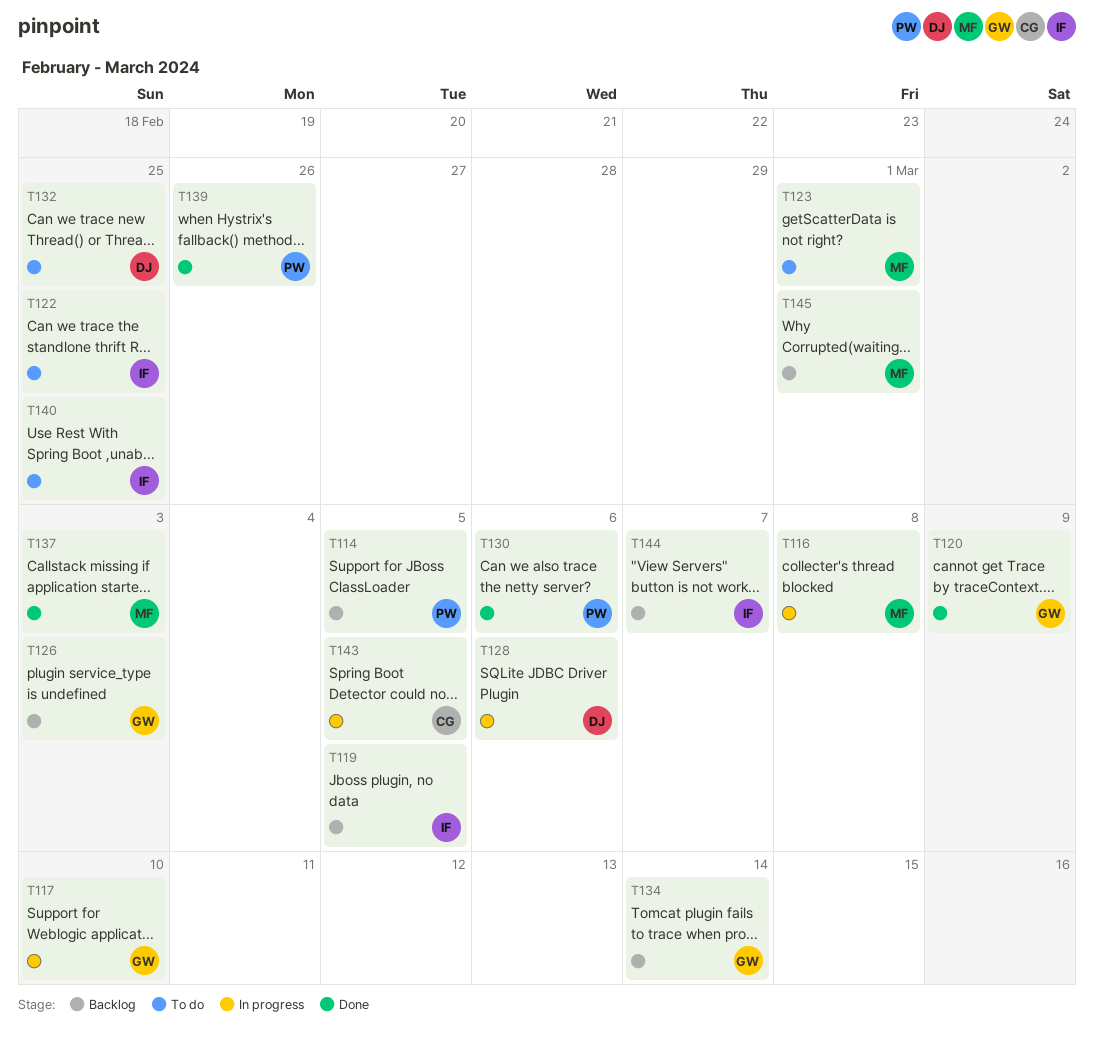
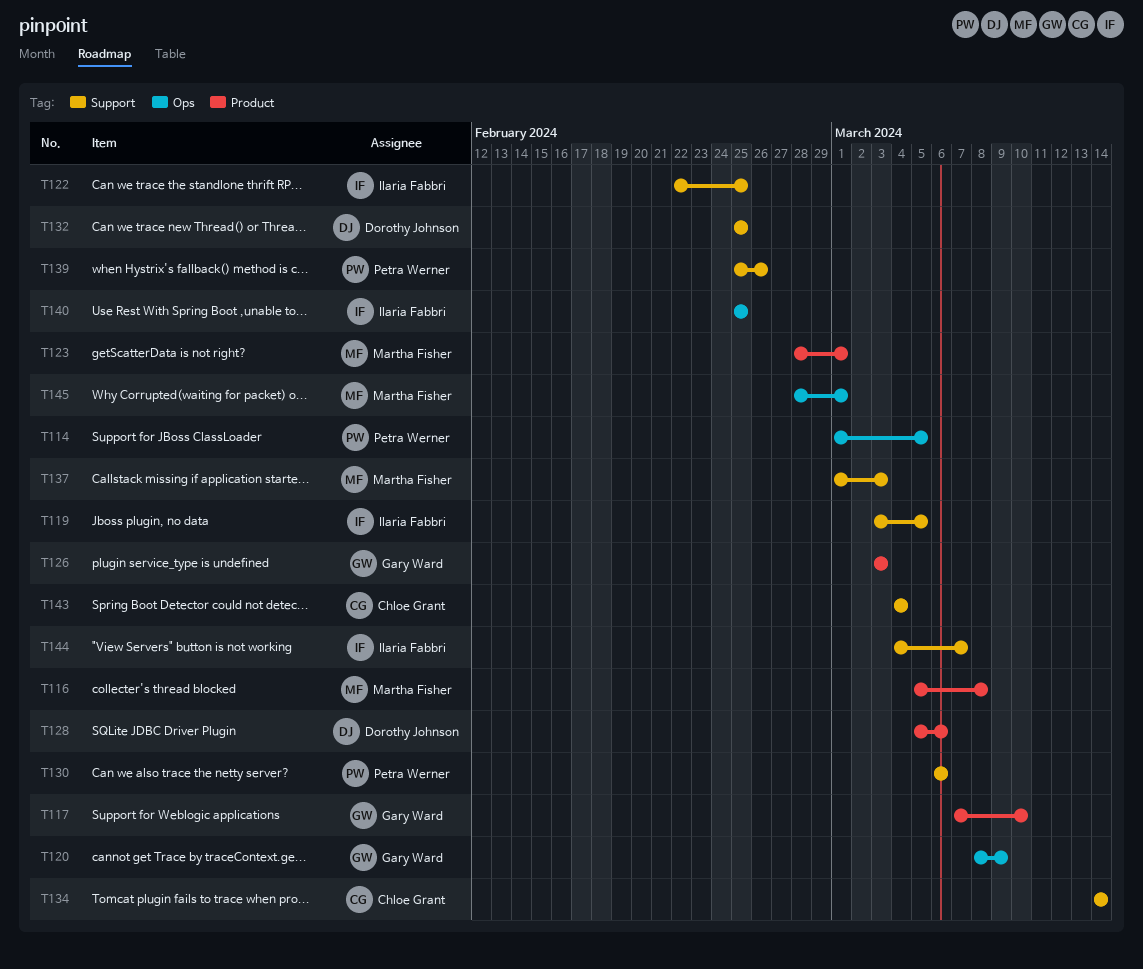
T134, owner: Gary Ward -> Chloe Grant
T143, due: Mar 5 -> Mar 4

